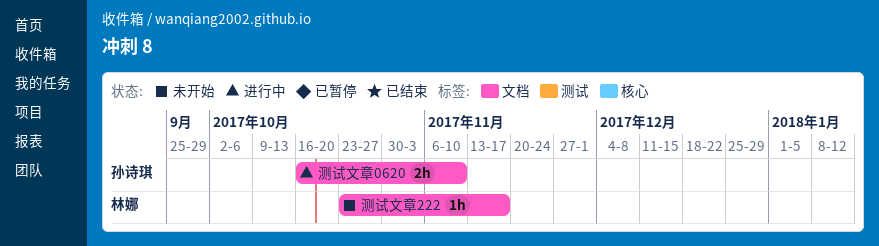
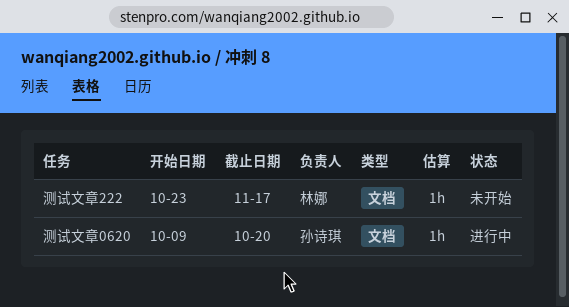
测试文章0620, estimate: 2h -> 1h
测试文章0620, start: Oct 16 -> Oct 9
测试文章0620, due: Nov 10 -> Oct 20

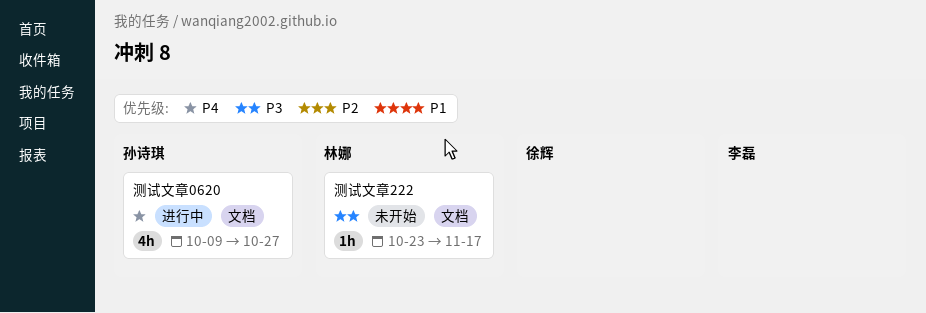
测试文章0620, estimate: 1h -> 4h
测试文章0620, due: Oct 20 -> Oct 27

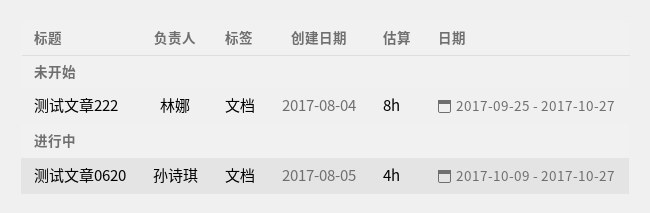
测试文章222, estimate: 1h -> 8h
测试文章222, start: Oct 23 -> Sep 25
测试文章222, due: Nov 17 -> Oct 27

